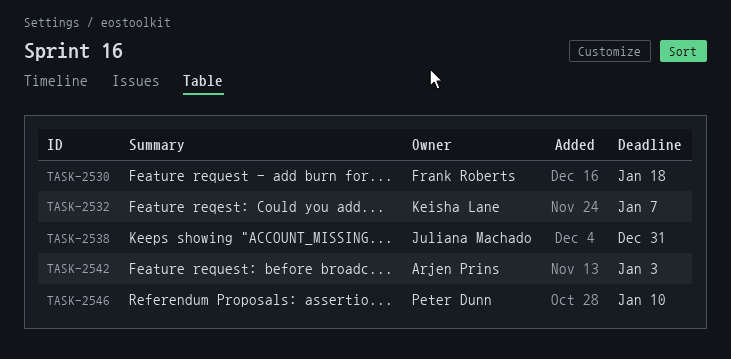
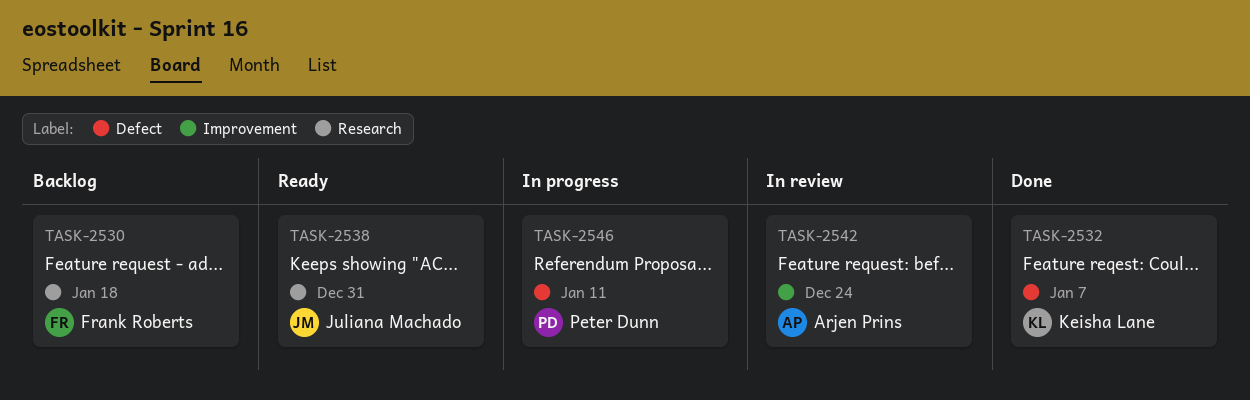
TASK-2542, due: Jan 3 -> Dec 24
TASK-2546, due: Jan 10 -> Jan 11

